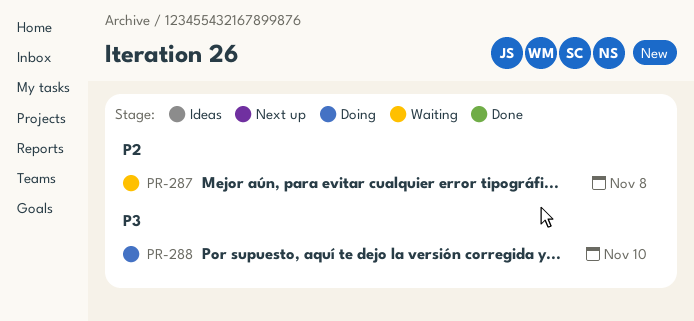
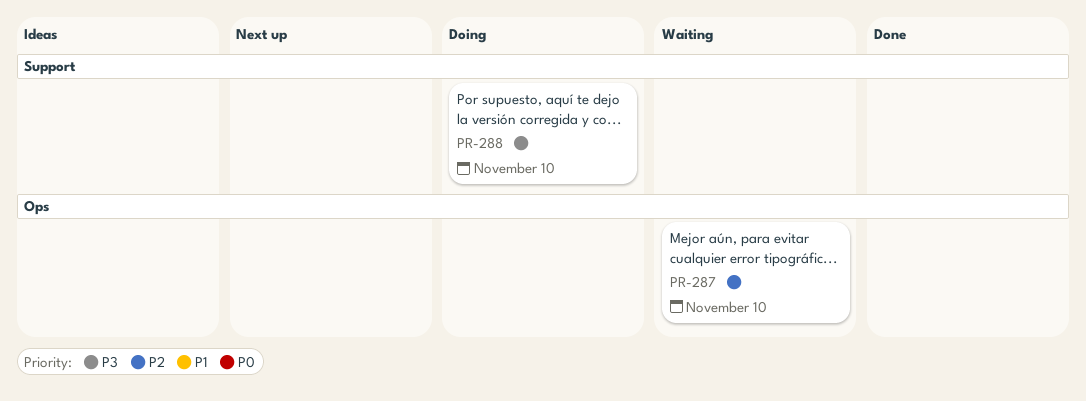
PR-287, due: Nov 8 -> Nov 10

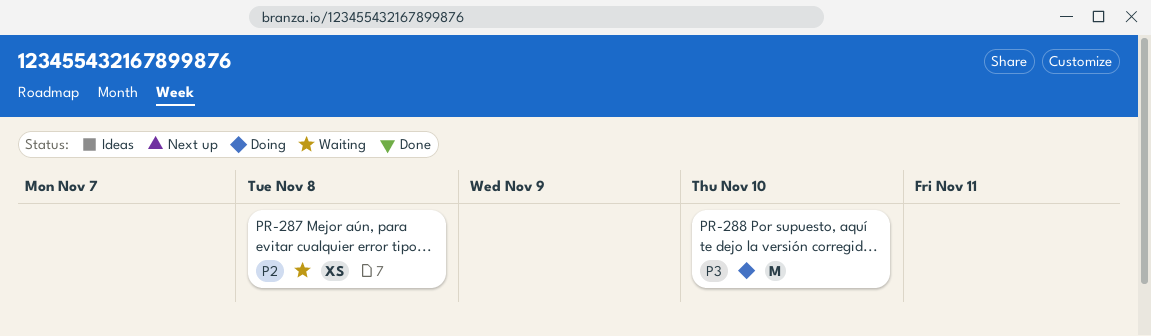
PR-287, due: Nov 10 -> Nov 8

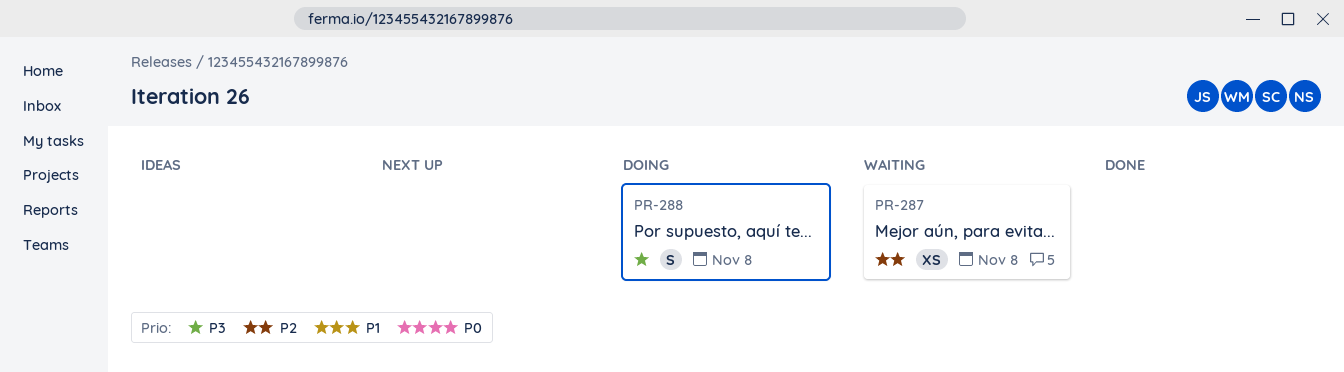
PR-288, estimate: M -> S
PR-288, due: Nov 10 -> Nov 8

